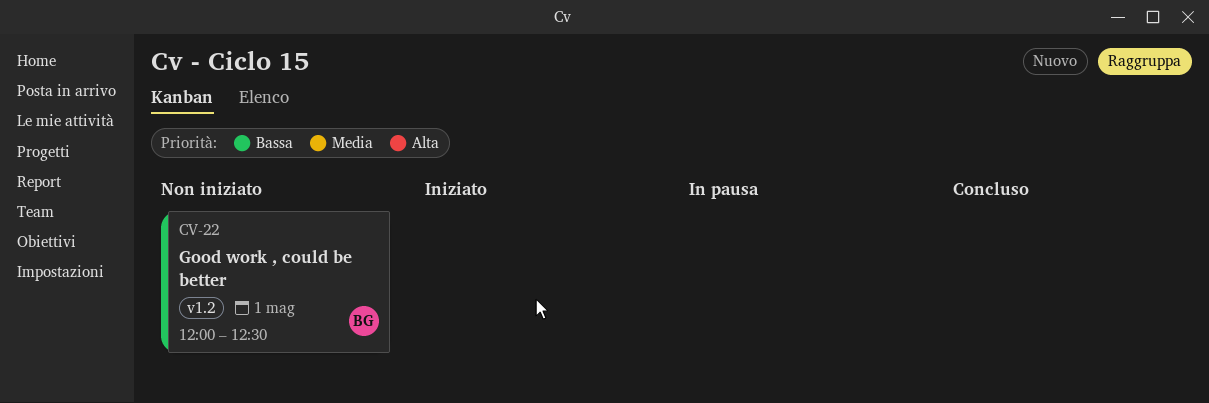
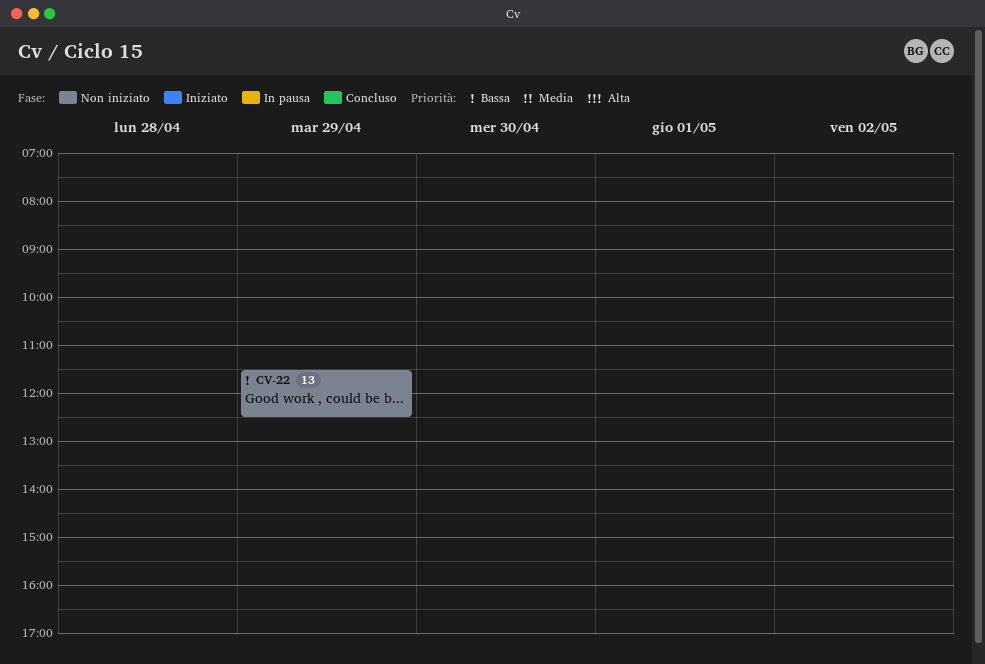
CV-22, day: May 1 -> Apr 29
CV-22, begins: 12:00 -> 11:30

